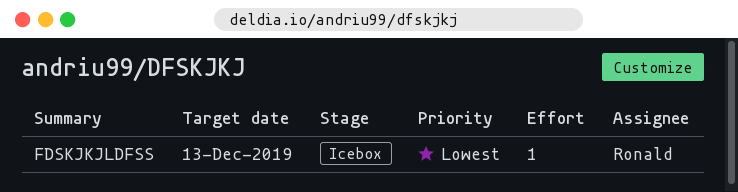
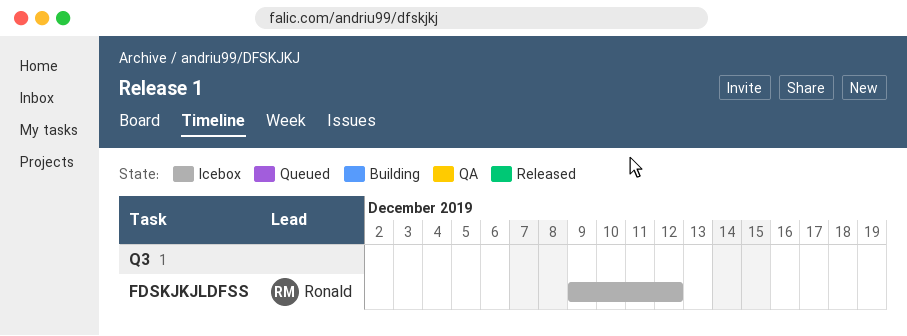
FDSKJKJLDFSS, due: Dec 13 -> Dec 12

